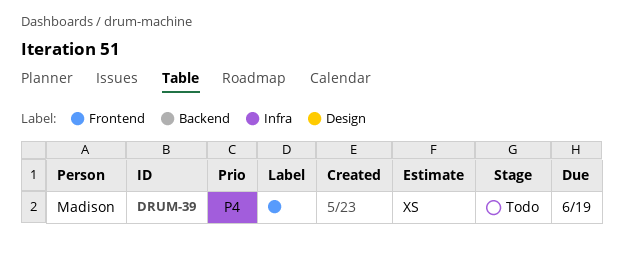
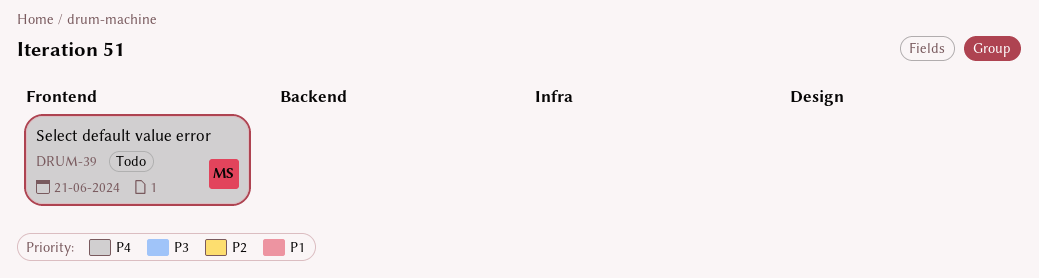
DRUM-39, due: Jun 19 -> Jun 21

